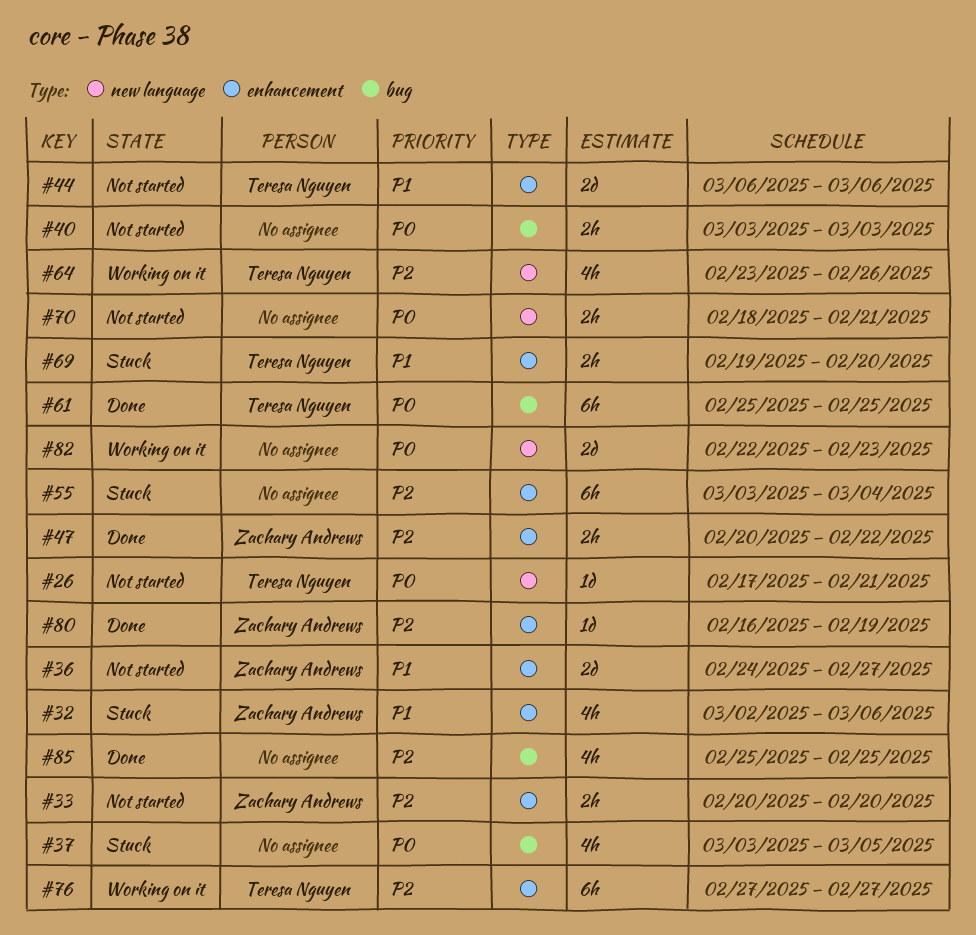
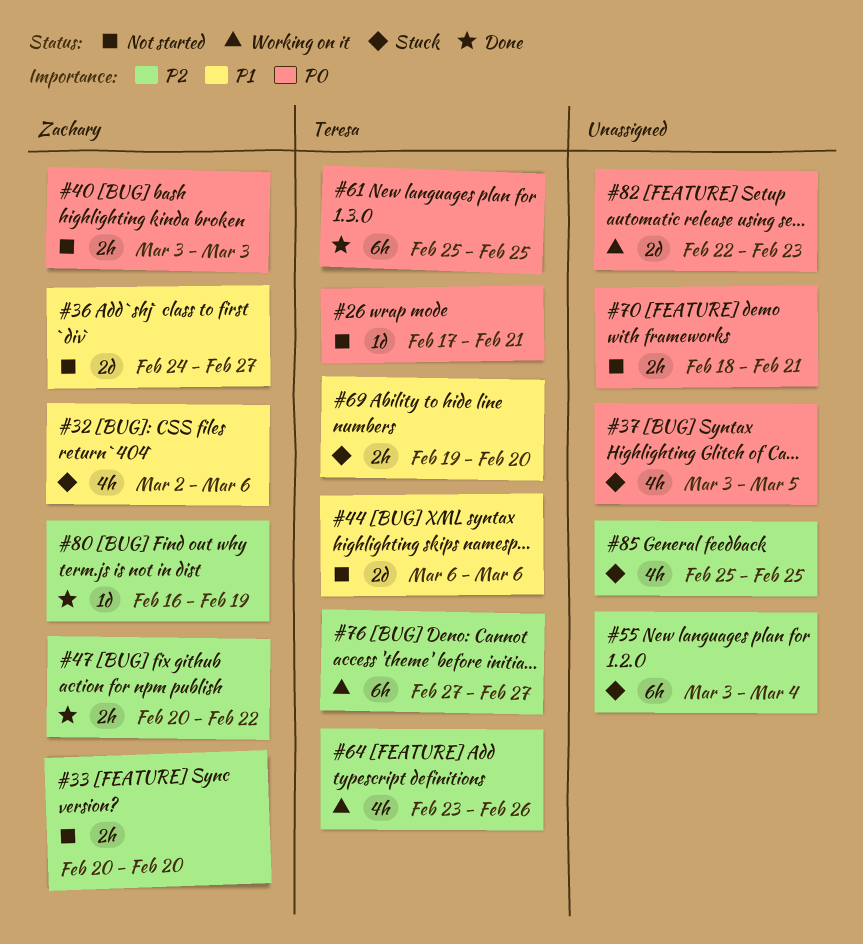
#40, owner: none -> Zachary Andrews
#85, status: Done -> Stuck

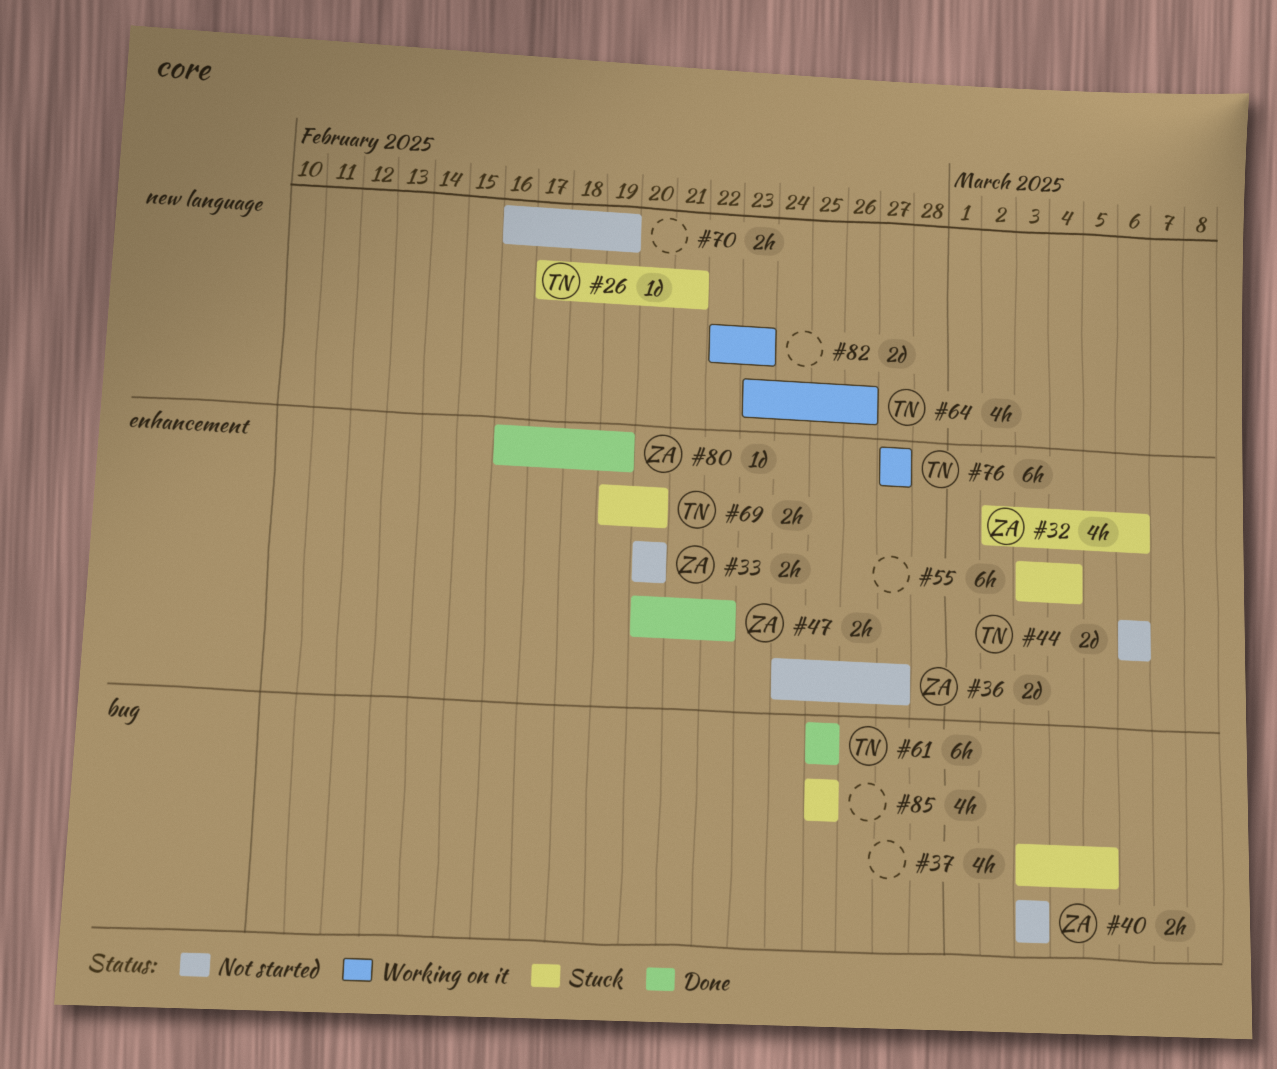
#26, status: Not started -> Stuck
#70, start: Feb 18 -> Feb 16
#70, due: Feb 21 -> Feb 19

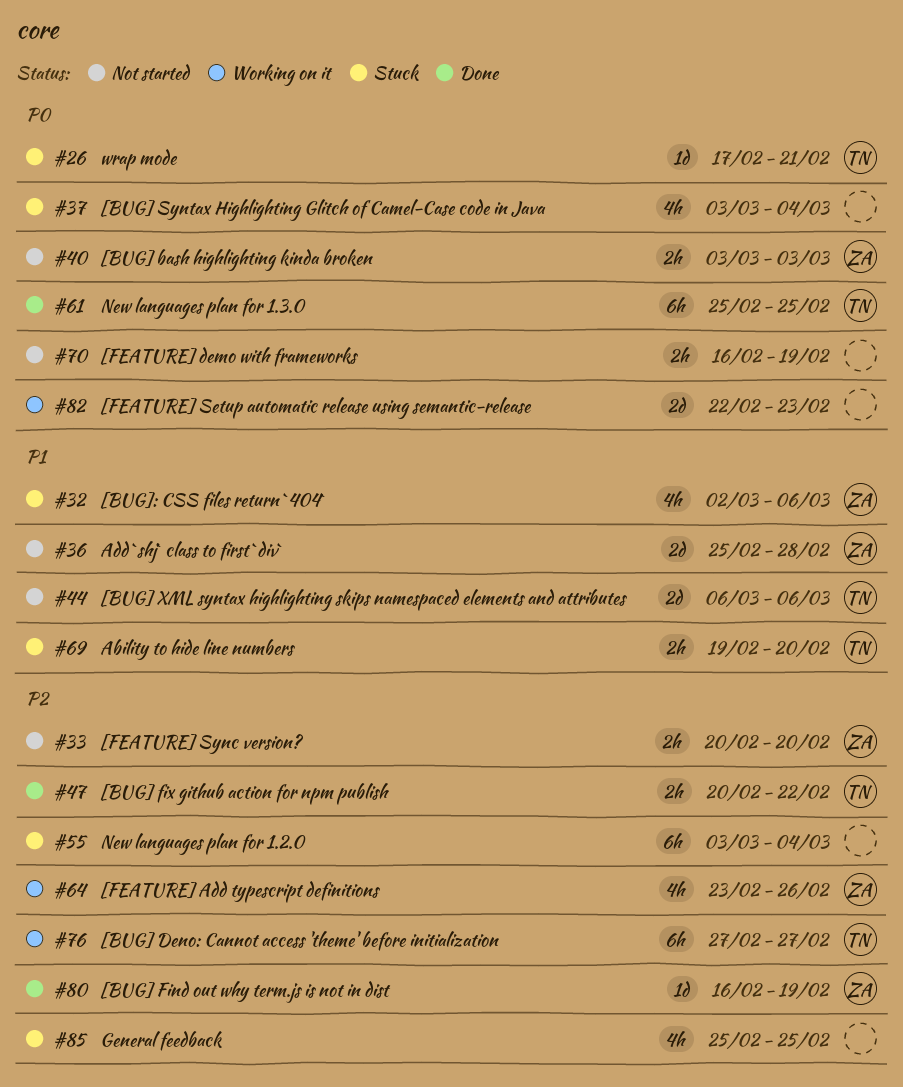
#36, start: Feb 24 -> Feb 25
#36, due: Feb 27 -> Feb 28
#37, due: Mar 5 -> Mar 4
#47, owner: ZA -> TN
#64, owner: TN -> ZA

